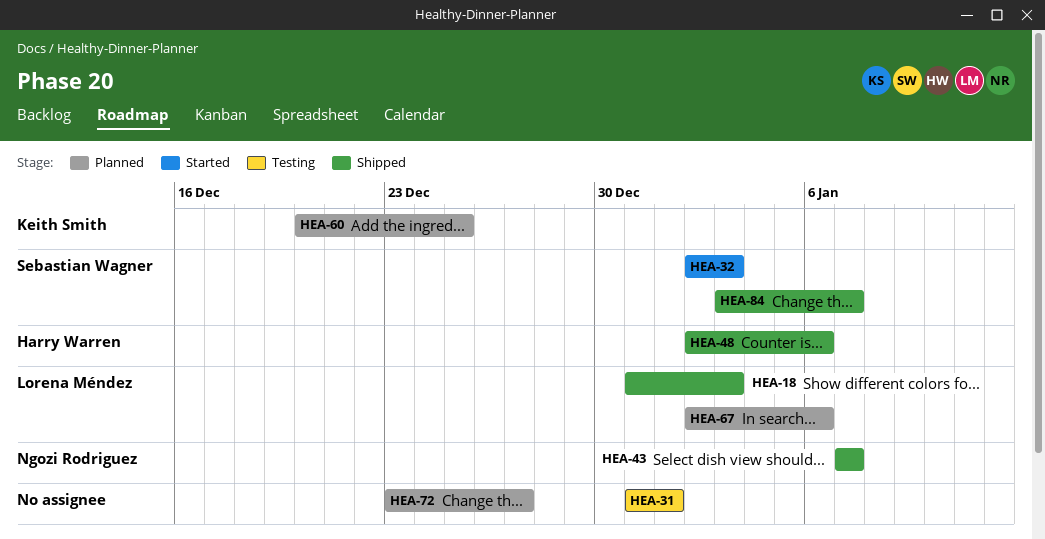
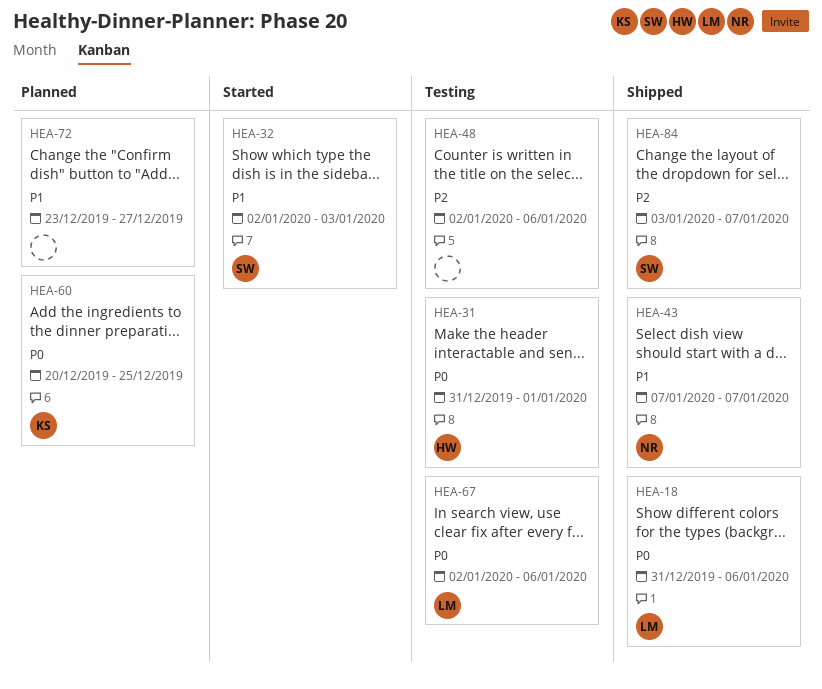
HEA-18, due: Jan 3 -> Jan 6
HEA-31, owner: none -> Harry Warren
HEA-48, status: Shipped -> Testing
HEA-48, owner: Harry Warren -> none
HEA-67, status: Planned -> Testing

